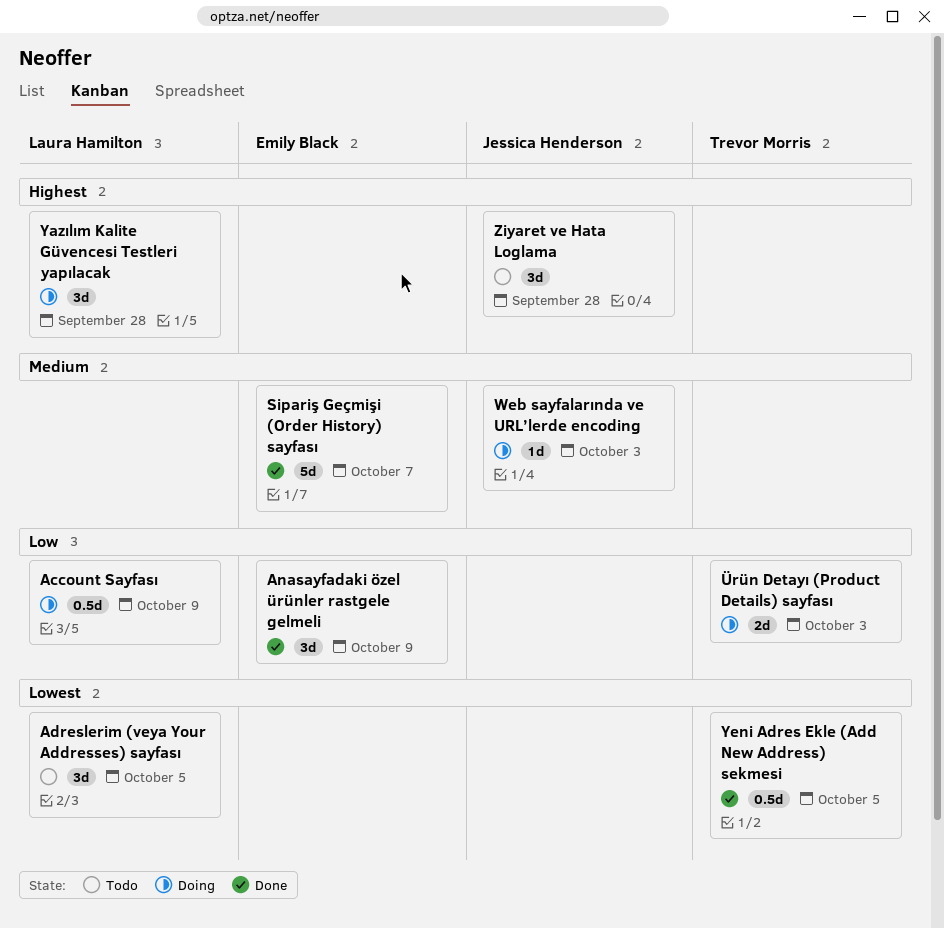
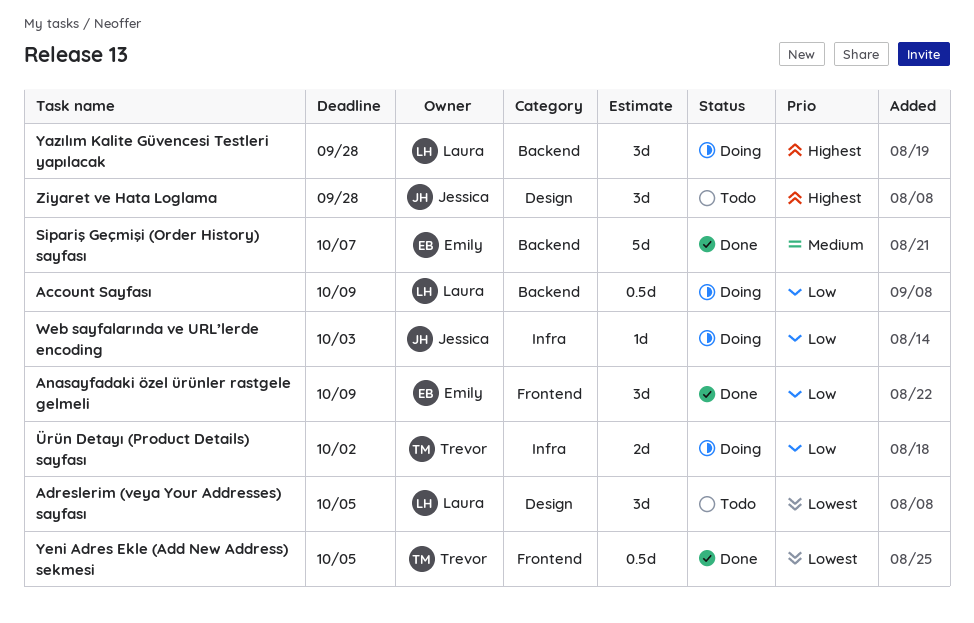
Web sayfalarında ve URL’lerde encoding, priority: Medium -> Low
Ürün Detayı (Product Details) sayfası, due: Oct 3 -> Oct 2

